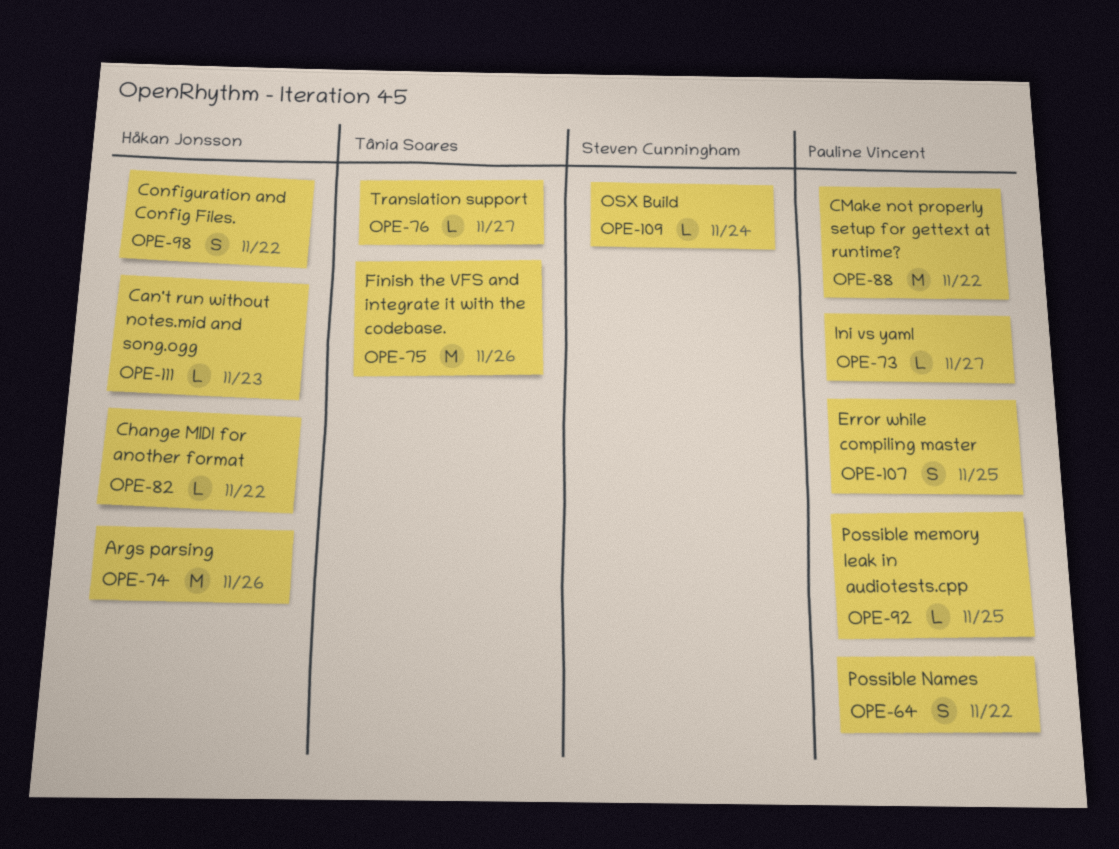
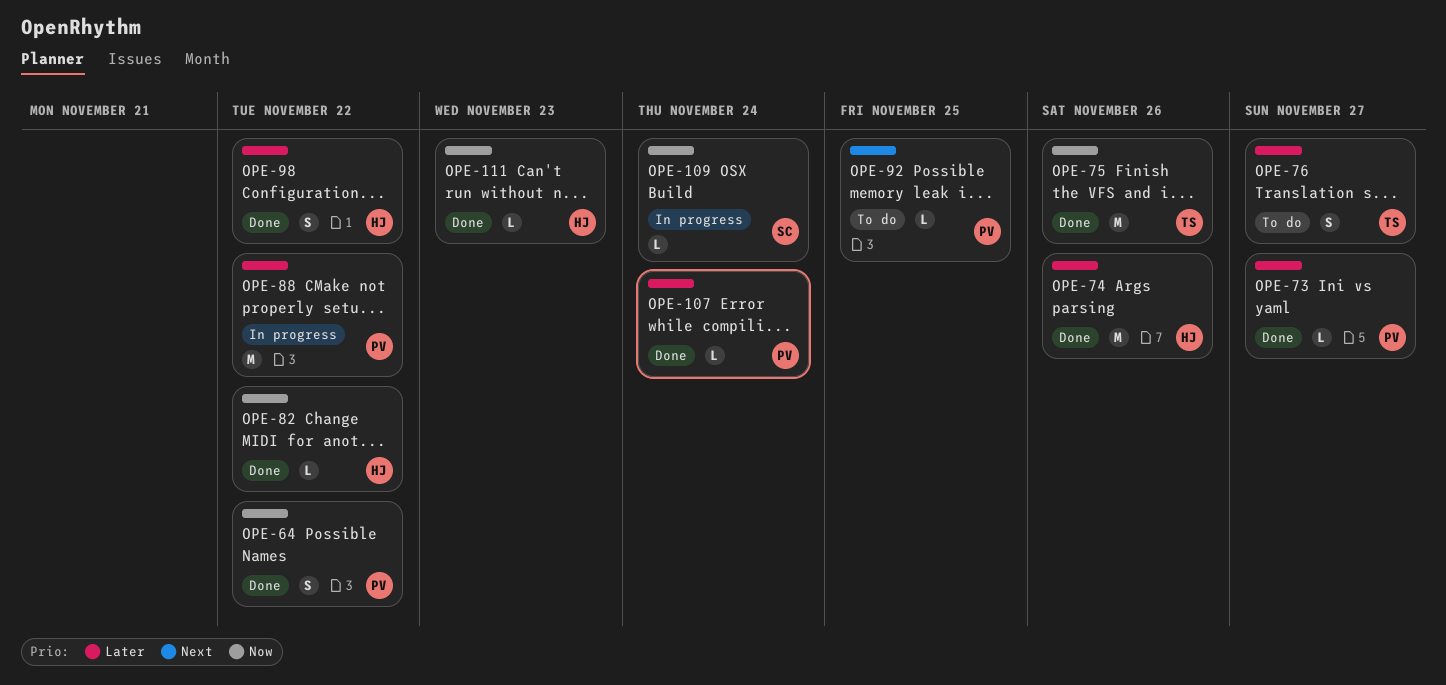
OPE-76, estimate: L -> S
OPE-107, estimate: S -> L
OPE-107, due: Nov 25 -> Nov 24

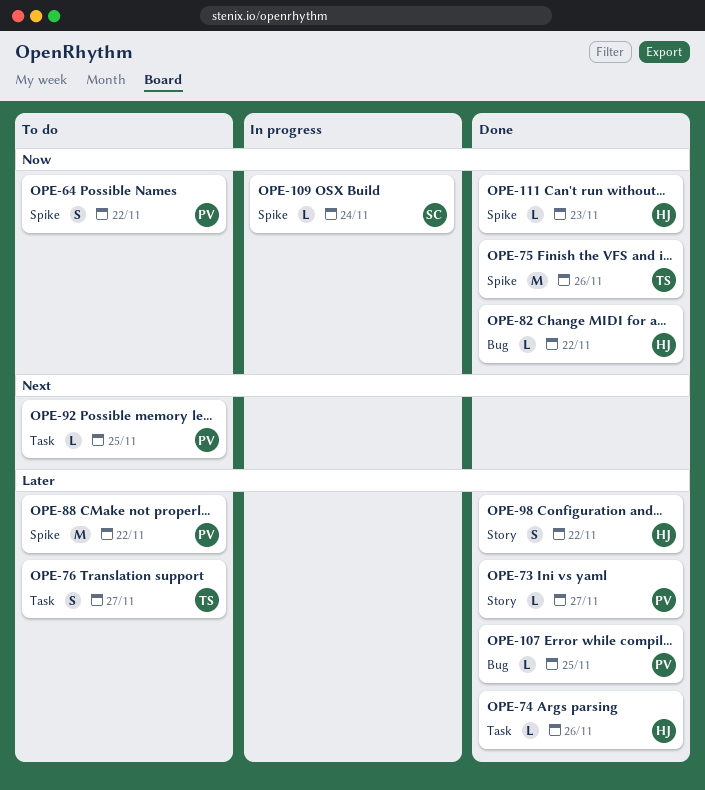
OPE-64, status: Done -> To do
OPE-74, estimate: M -> L
OPE-88, status: In progress -> To do
OPE-107, due: Nov 24 -> Nov 25

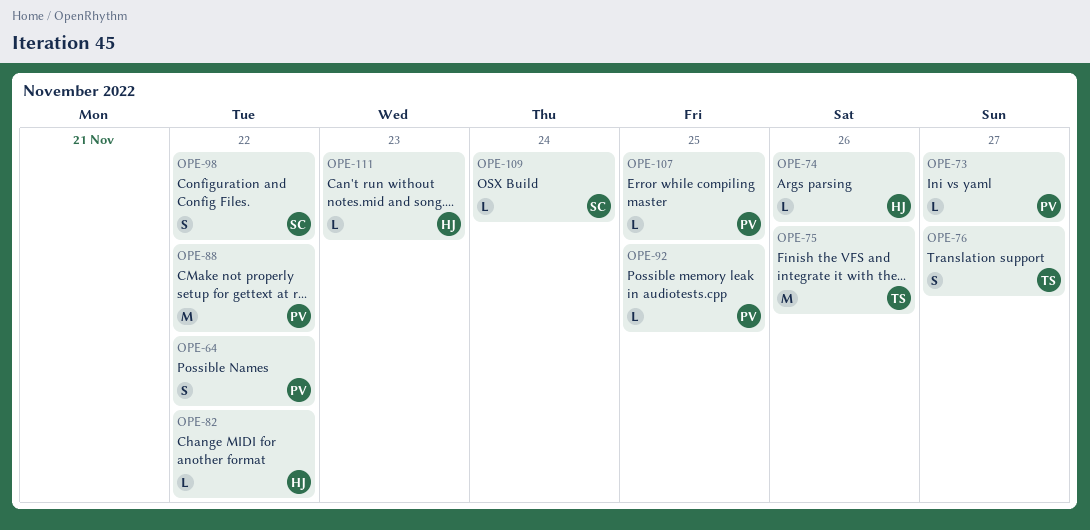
OPE-98, owner: HJ -> SC

